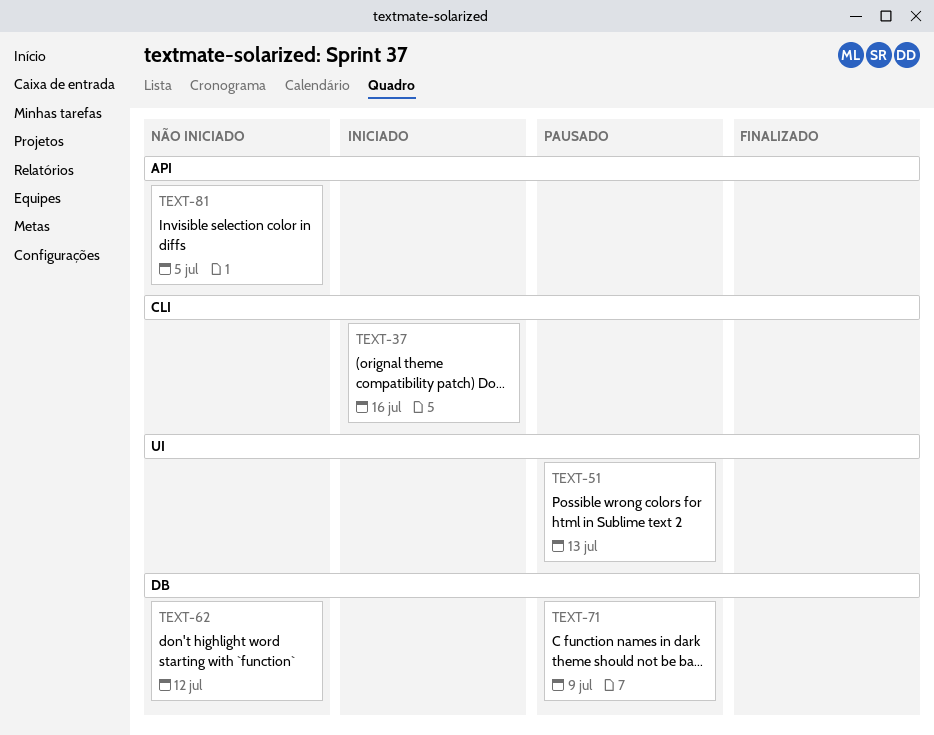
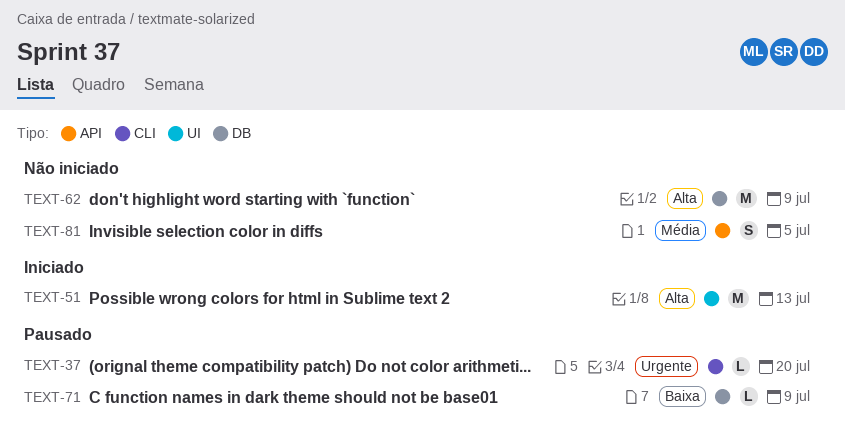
TEXT-37, status: Iniciado -> Pausado
TEXT-37, due: Jul 16 -> Jul 20
TEXT-51, status: Pausado -> Iniciado
TEXT-62, due: Jul 12 -> Jul 9

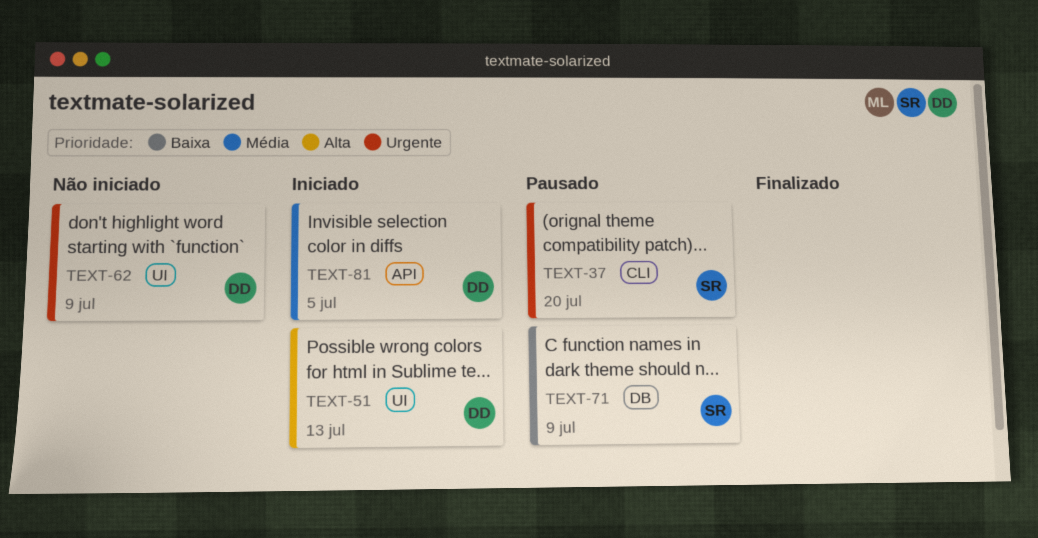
TEXT-62, priority: Alta -> Urgente
TEXT-62, label: DB -> UI
TEXT-81, status: Não iniciado -> Iniciado

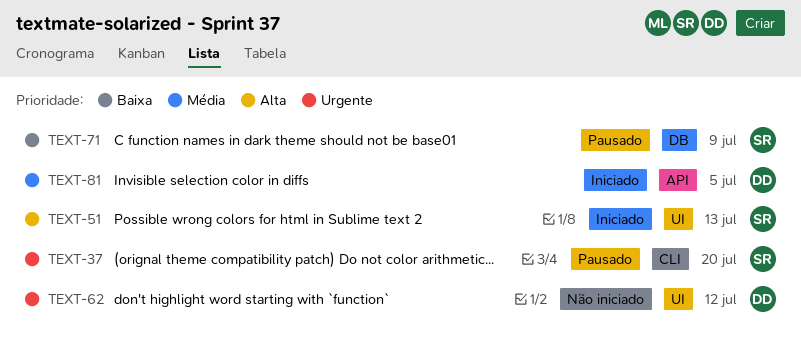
TEXT-51, owner: DD -> SR
TEXT-62, due: Jul 9 -> Jul 12

